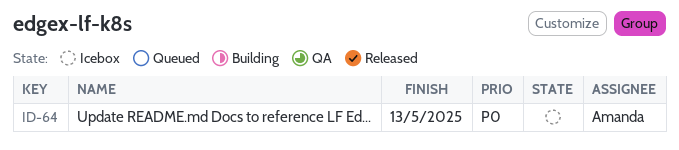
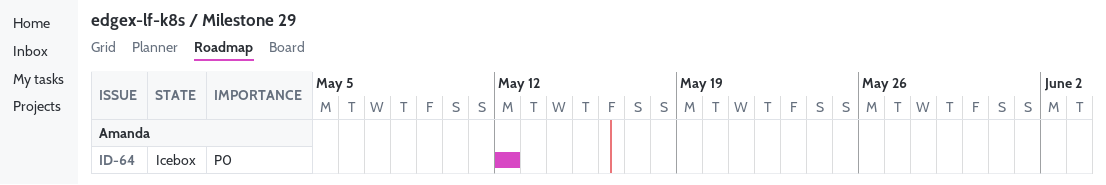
ID-64, due: May 13 -> May 12

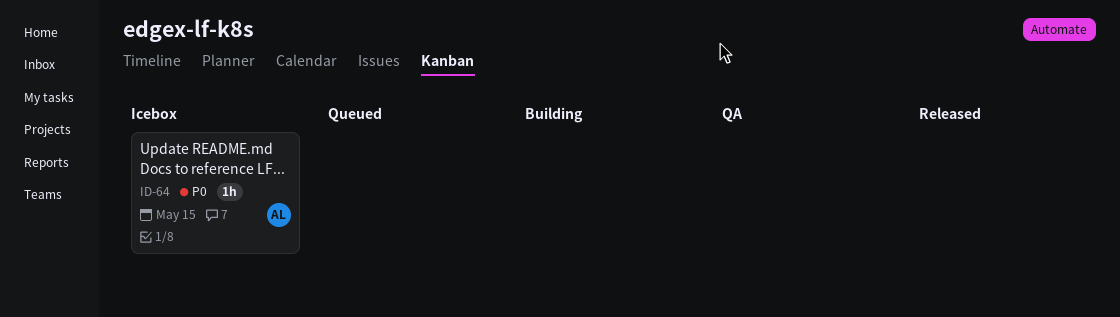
ID-64, due: May 12 -> May 15

